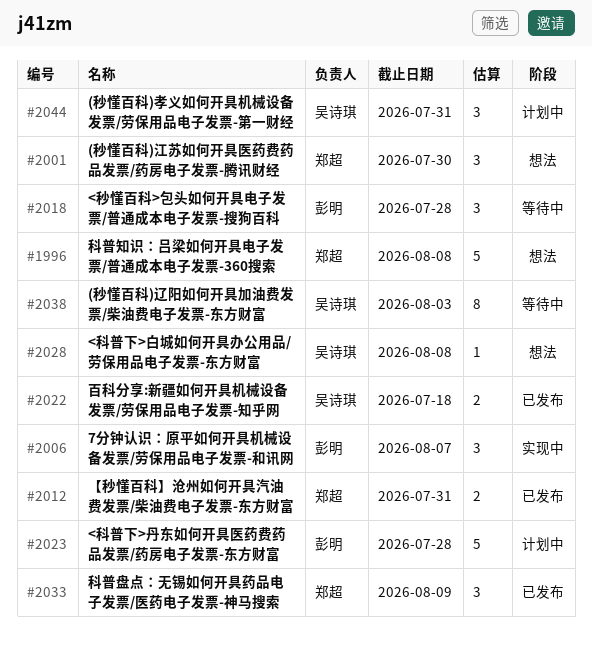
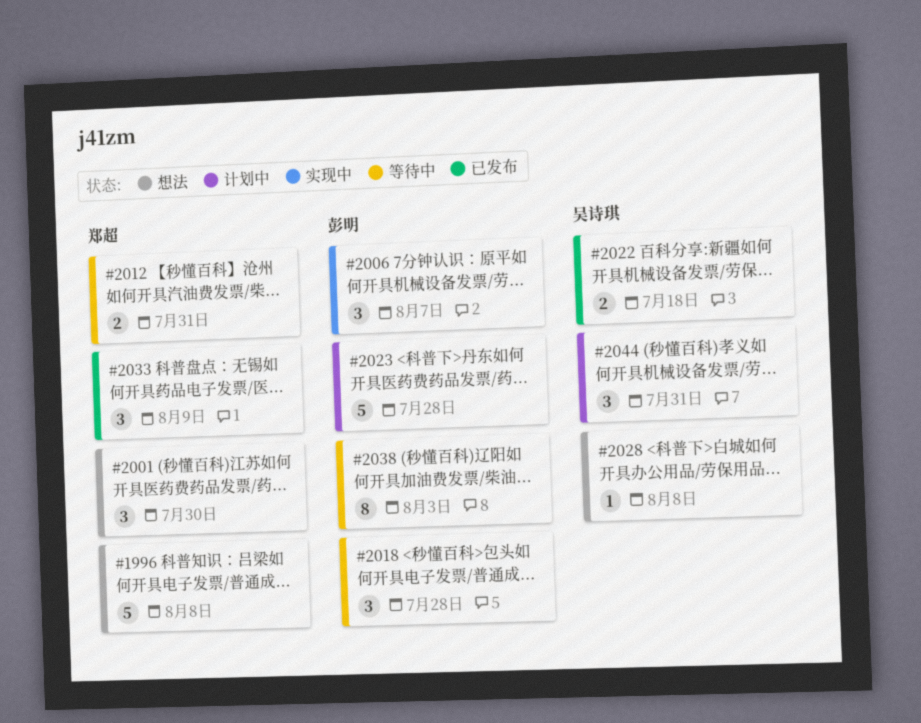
#2012, status: 已发布 -> 等待中
#2038, owner: 吴诗琪 -> 彭明

